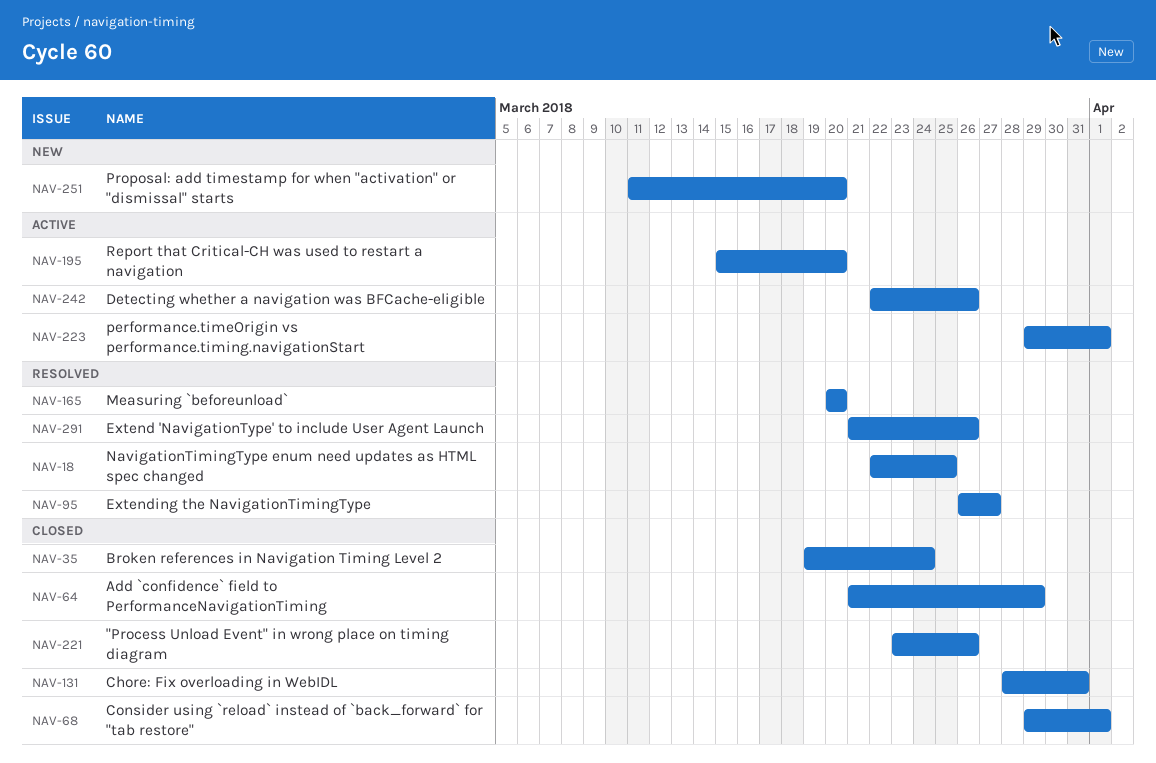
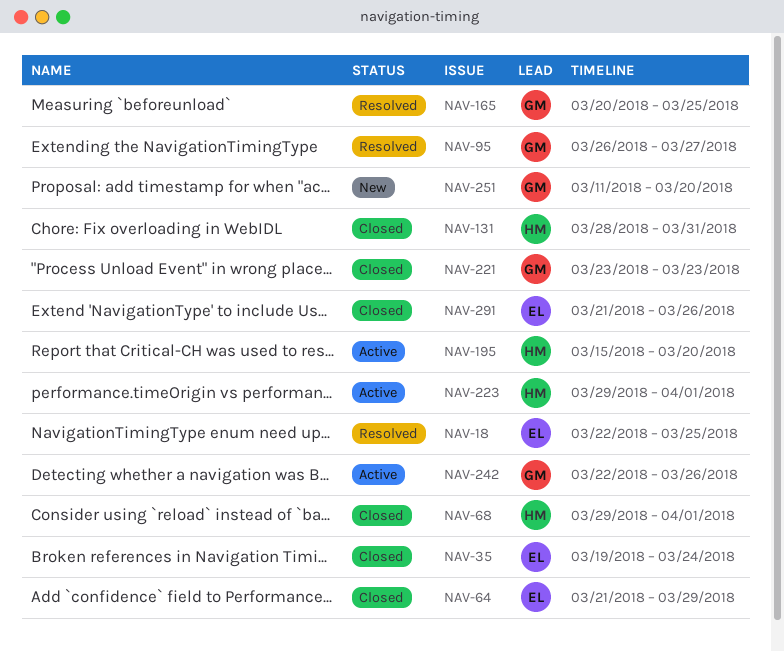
NAV-165, due: Mar 20 -> Mar 25
NAV-221, due: Mar 26 -> Mar 23
NAV-291, status: Resolved -> Closed

